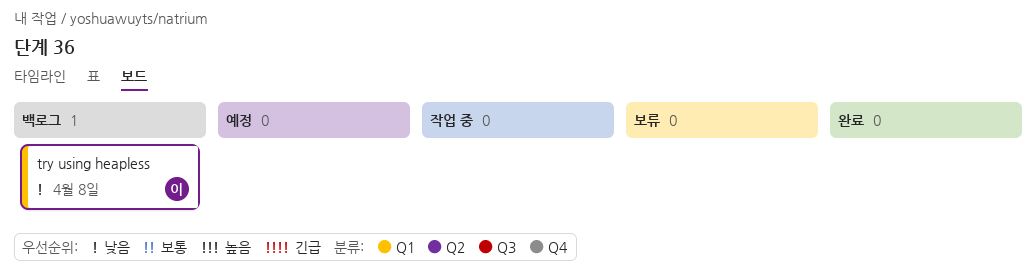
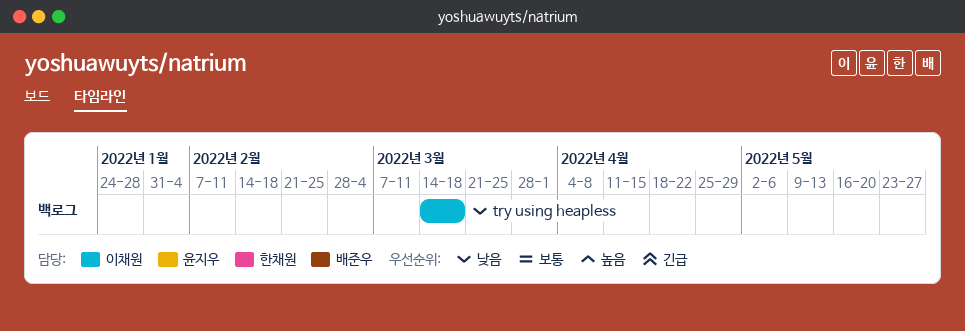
try using heapless, due: Apr 8 -> Mar 18

